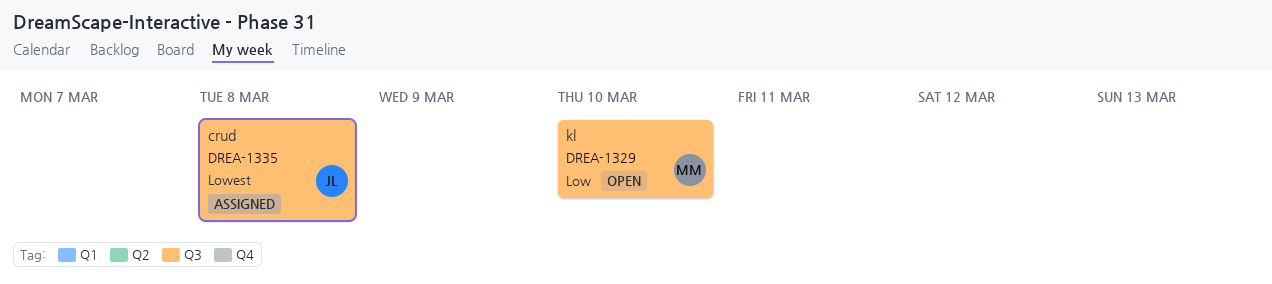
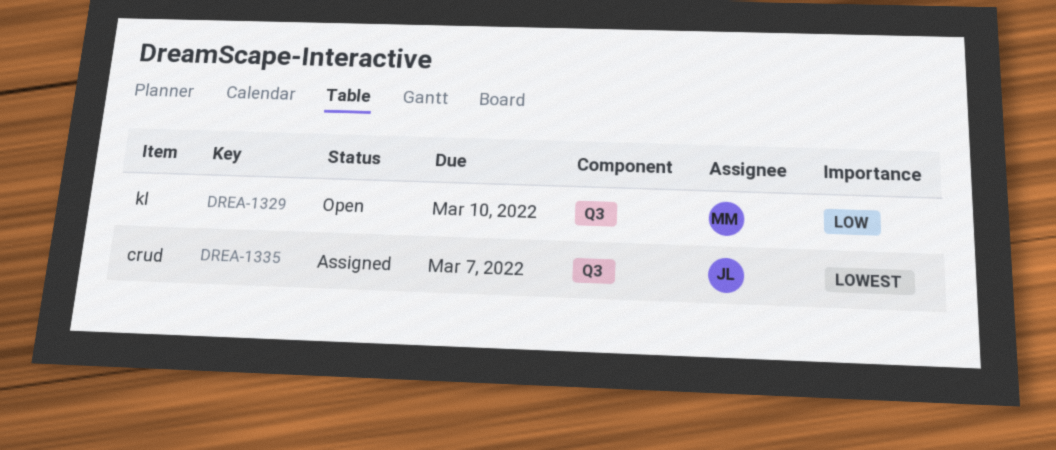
DREA-1335, due: Mar 8 -> Mar 7

